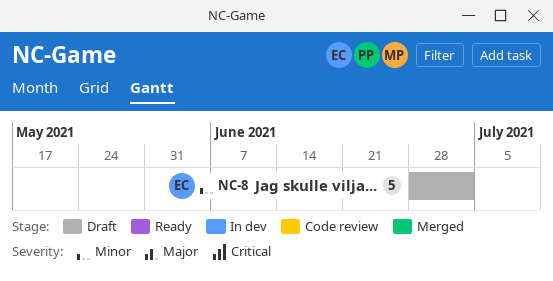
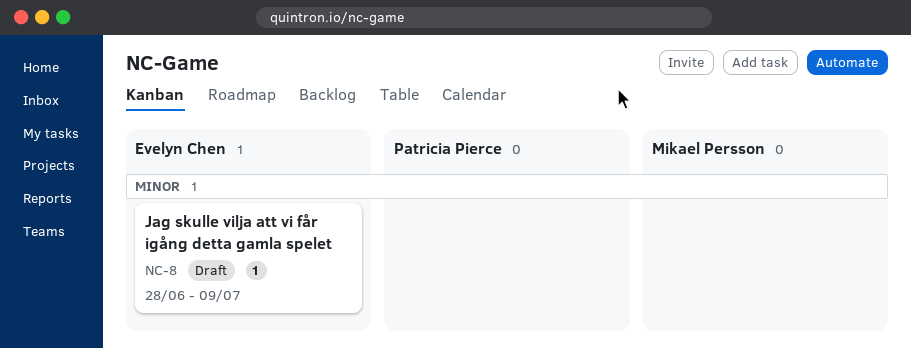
NC-8, estimate: 5 -> 1
NC-8, due: Jul 2 -> Jul 9

